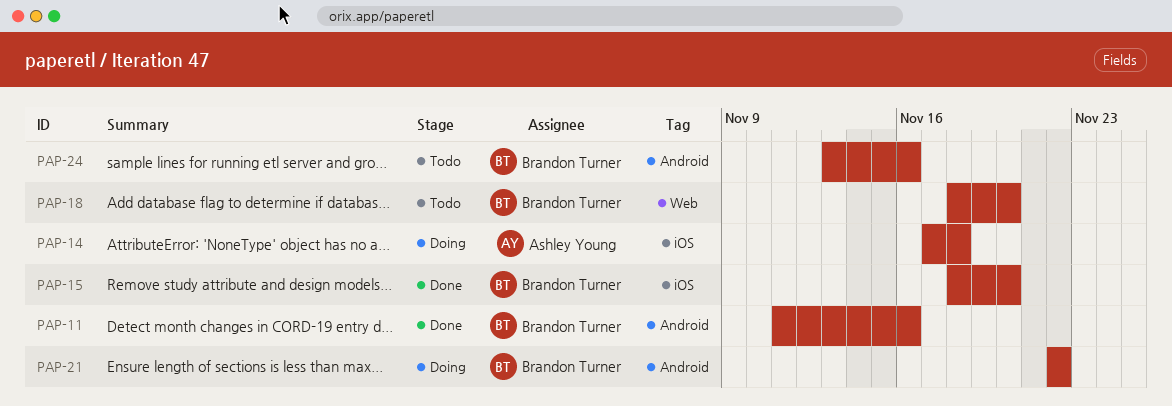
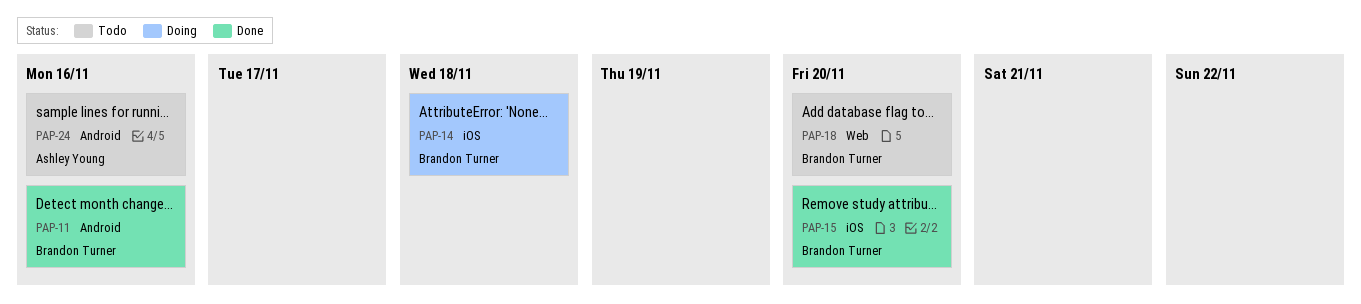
PAP-14, owner: Ashley Young -> Brandon Turner
PAP-21: present -> none
PAP-24, owner: Brandon Turner -> Ashley Young

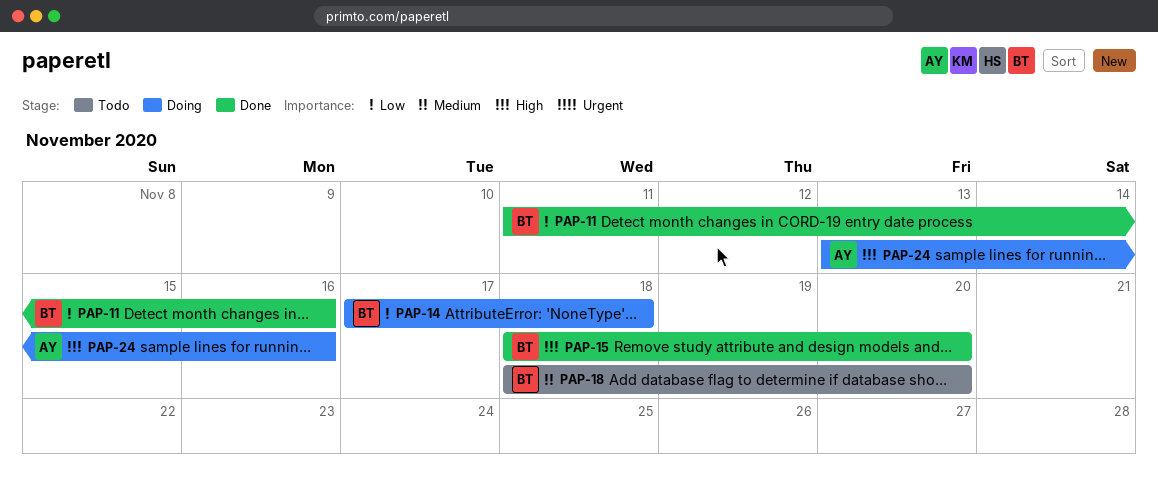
PAP-24, status: Todo -> Doing

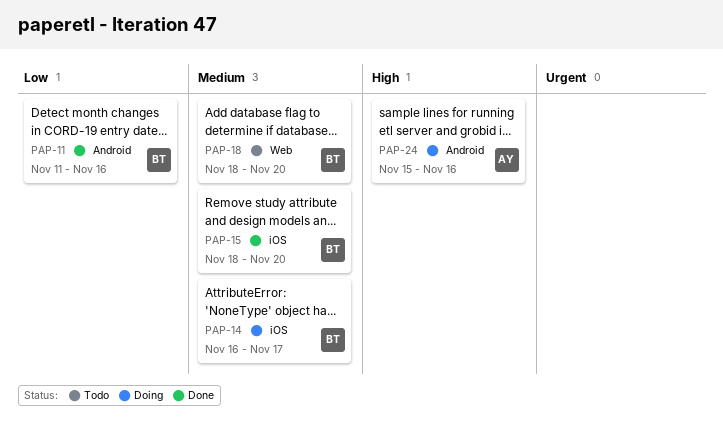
PAP-14, priority: Low -> Medium
PAP-14, start: Nov 17 -> Nov 16
PAP-14, due: Nov 18 -> Nov 17
PAP-15, priority: High -> Medium
PAP-24, start: Nov 13 -> Nov 15

